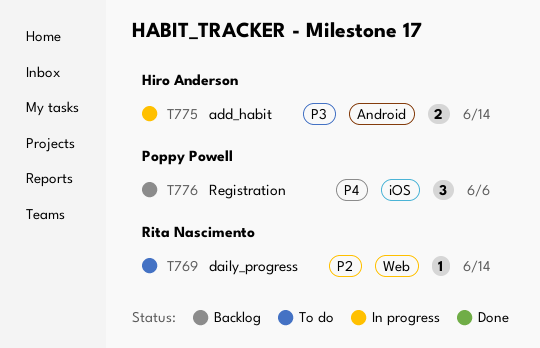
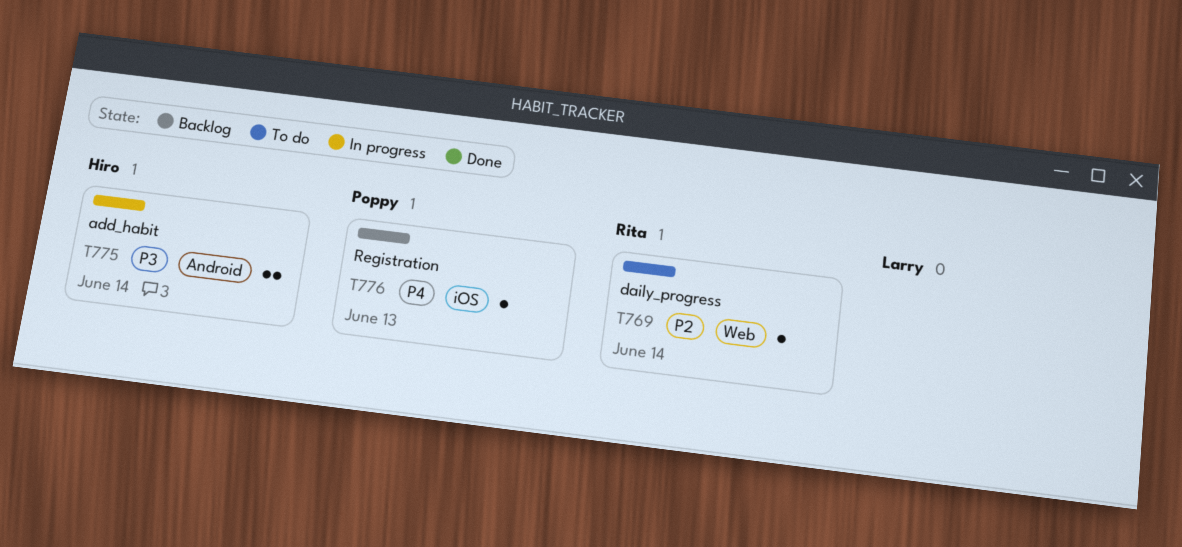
T776, estimate: 3 -> 1
T776, due: Jun 6 -> Jun 13

